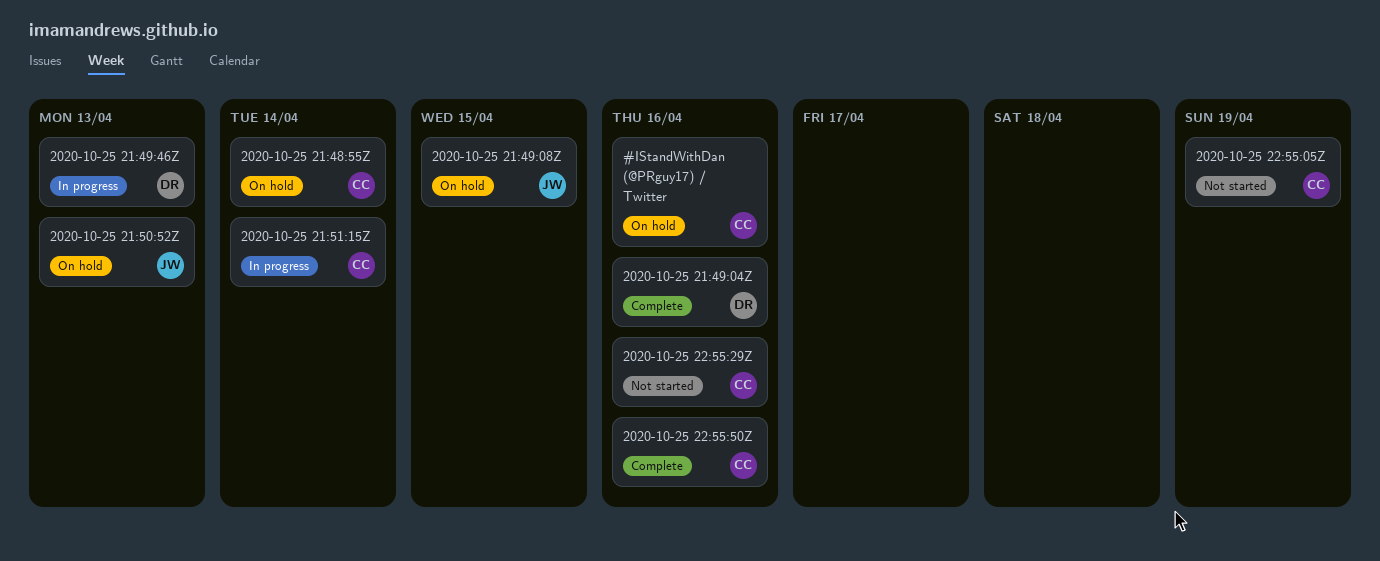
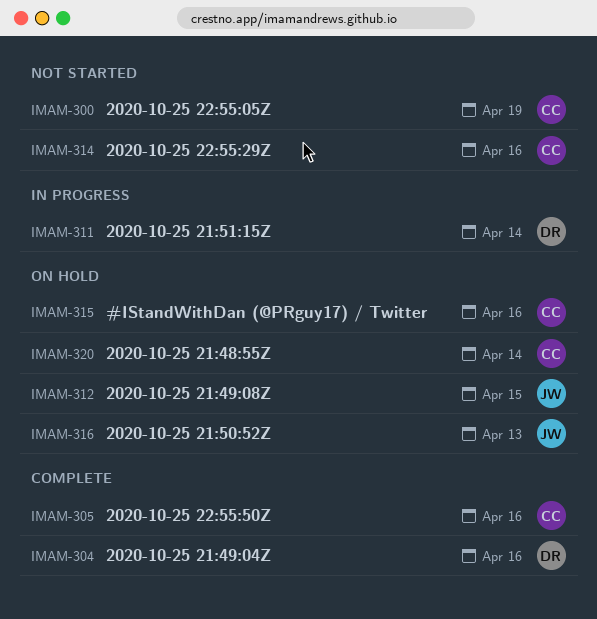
2020-10-25 21:49:46Z: present -> none
2020-10-25 21:51:15Z, owner: CC -> DR

